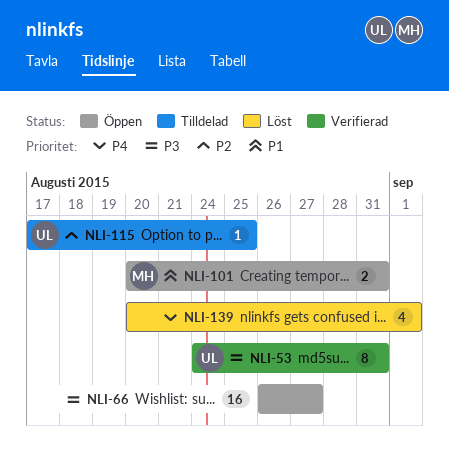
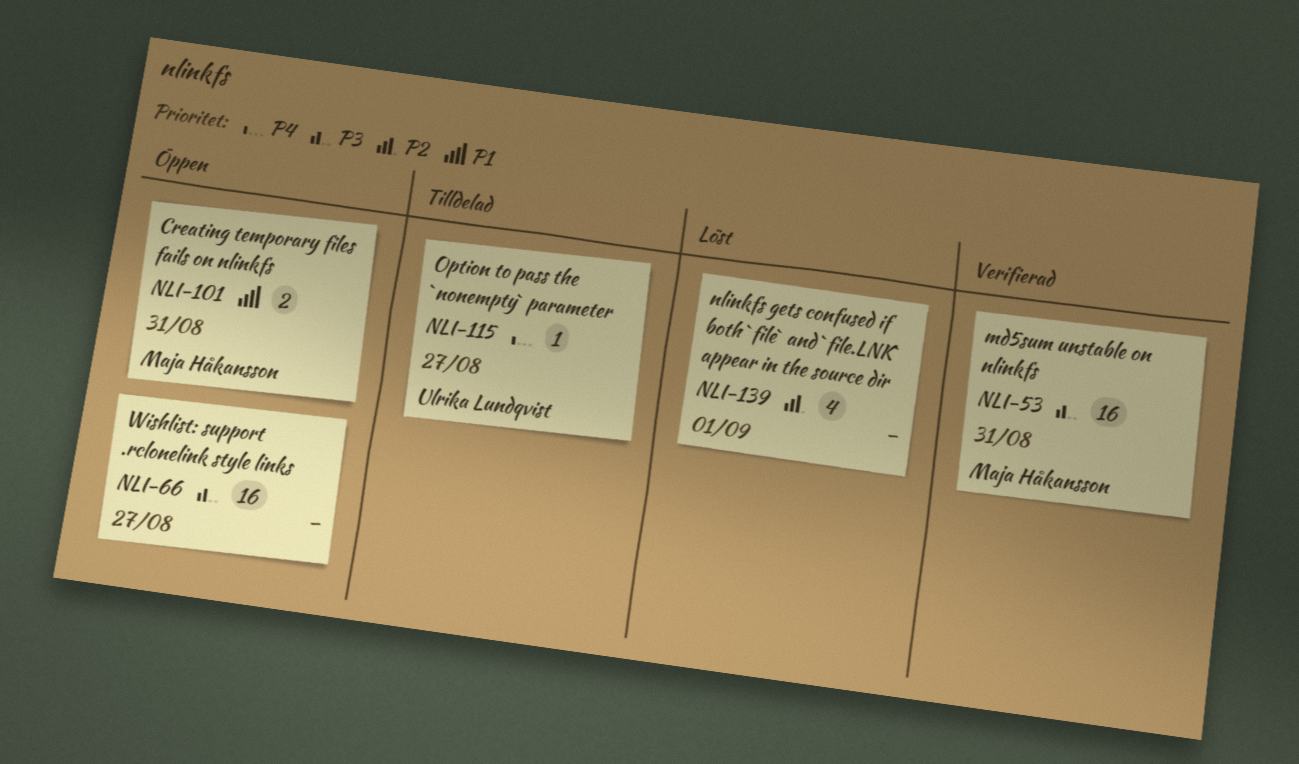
NLI-53, owner: Ulrika Lundqvist -> Maja Håkansson
NLI-53, estimate: 8 -> 16
NLI-115, priority: P2 -> P4
NLI-115, due: Aug 25 -> Aug 27
NLI-139, priority: P4 -> P2

